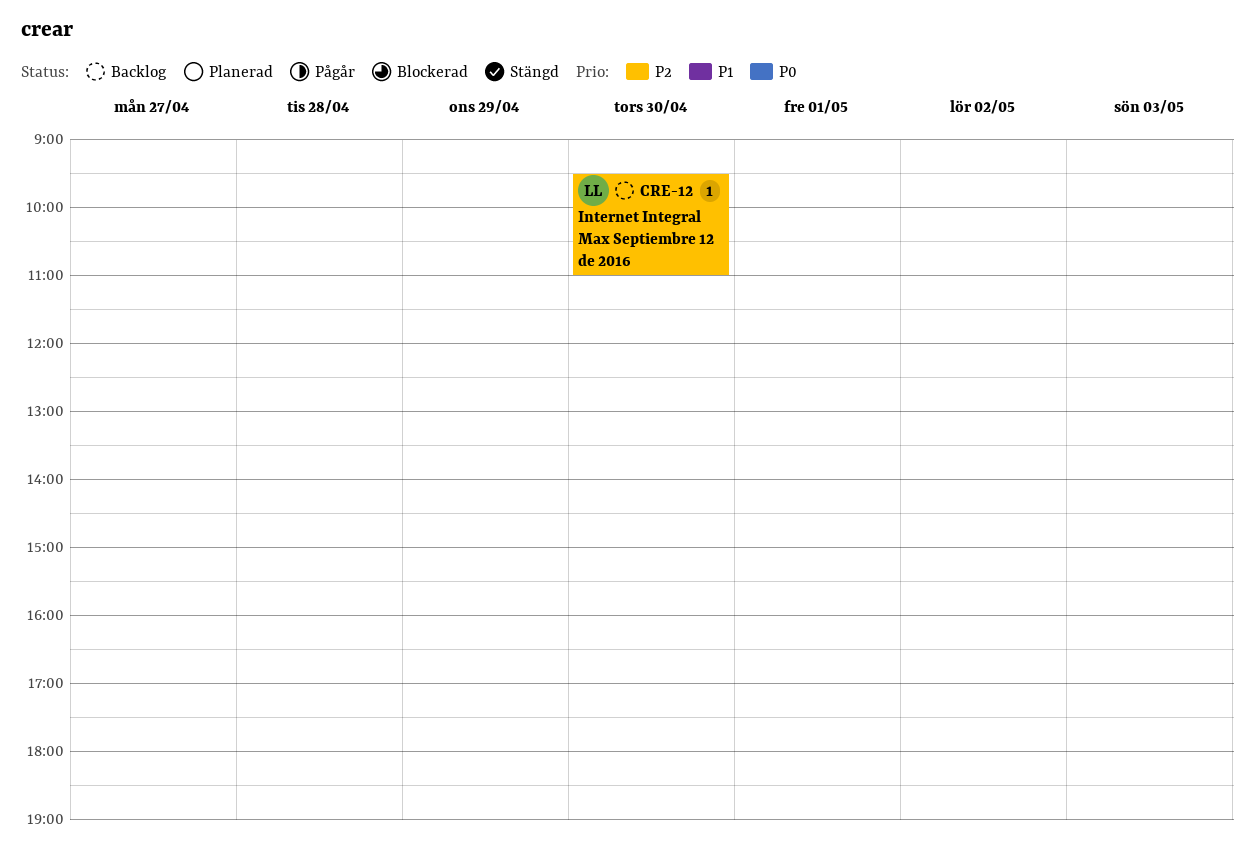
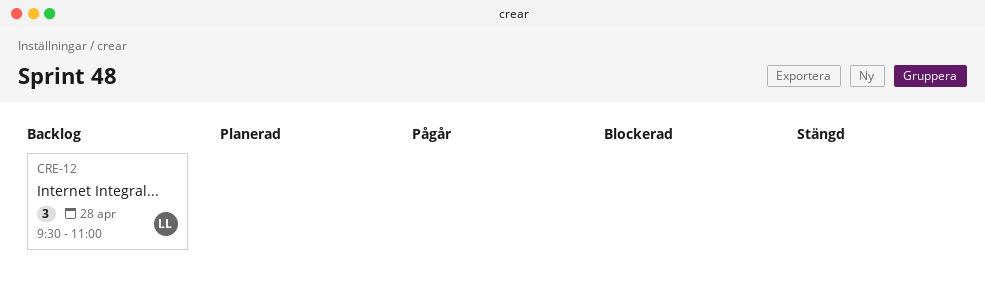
CRE-12, estimate: 1 -> 3
CRE-12, day: Apr 30 -> Apr 28

